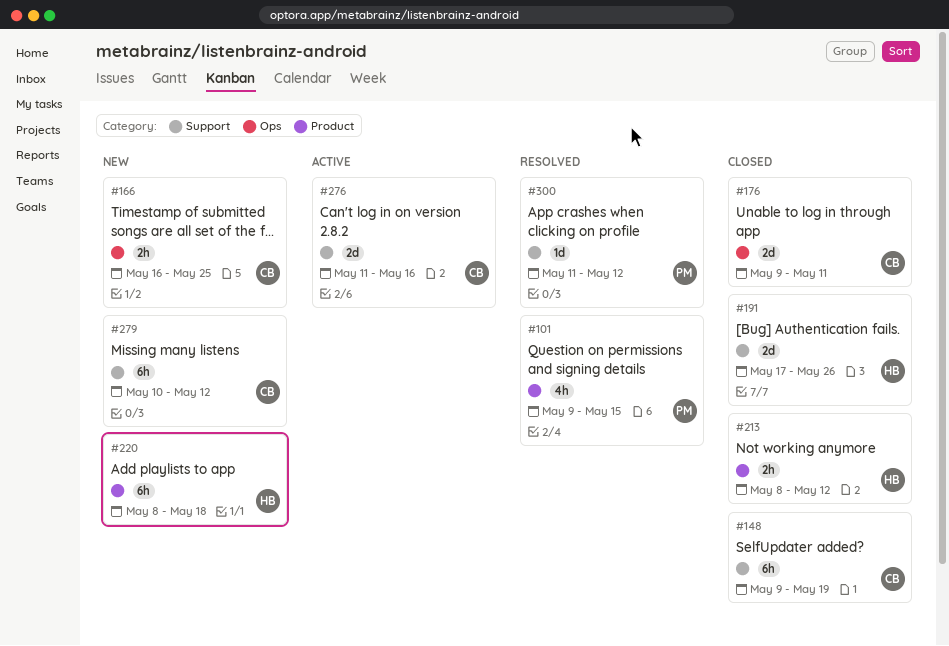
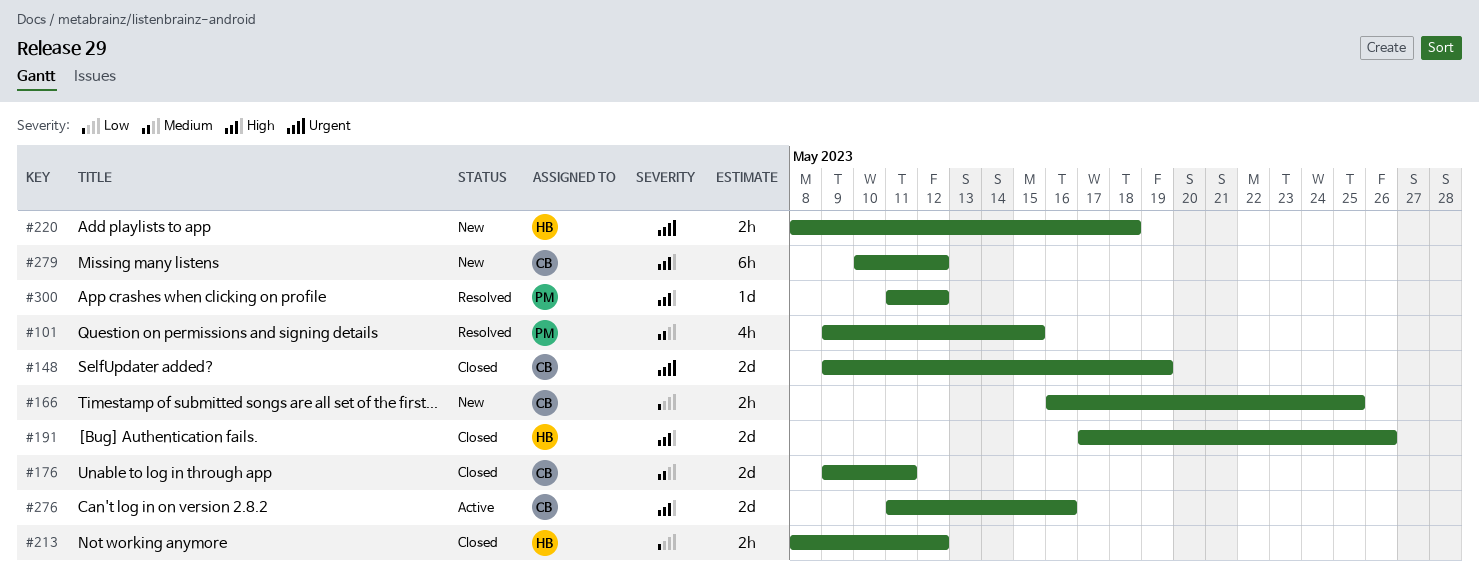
#148, estimate: 6h -> 2d
#220, estimate: 6h -> 2h

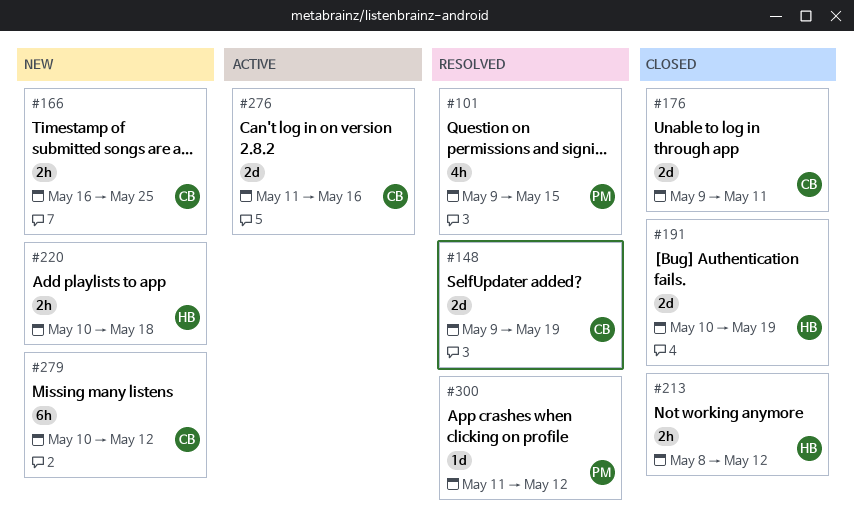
#148, status: Closed -> Resolved
#191, start: May 17 -> May 10
#191, due: May 26 -> May 19
#220, start: May 8 -> May 10

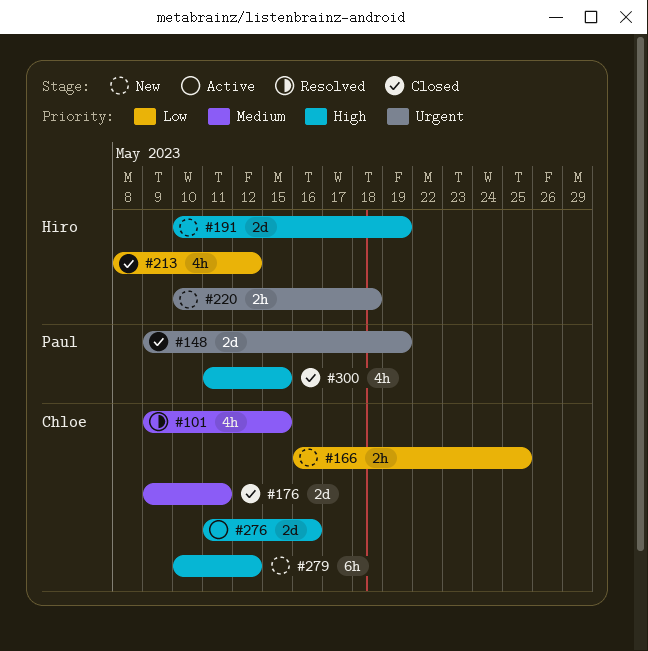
#101, owner: Paul -> Chloe
#148, status: Resolved -> Closed
#148, owner: Chloe -> Paul
#191, status: Closed -> New
#213, estimate: 2h -> 4h
#300, status: Resolved -> Closed
#300, estimate: 1d -> 4h
#300, due: May 12 -> May 15

